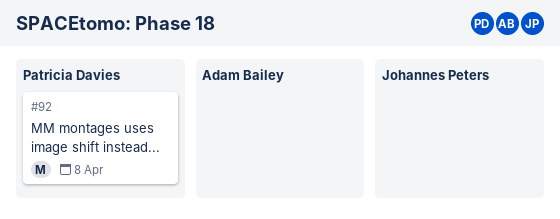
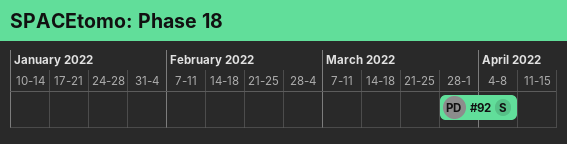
#92, estimate: M -> S

